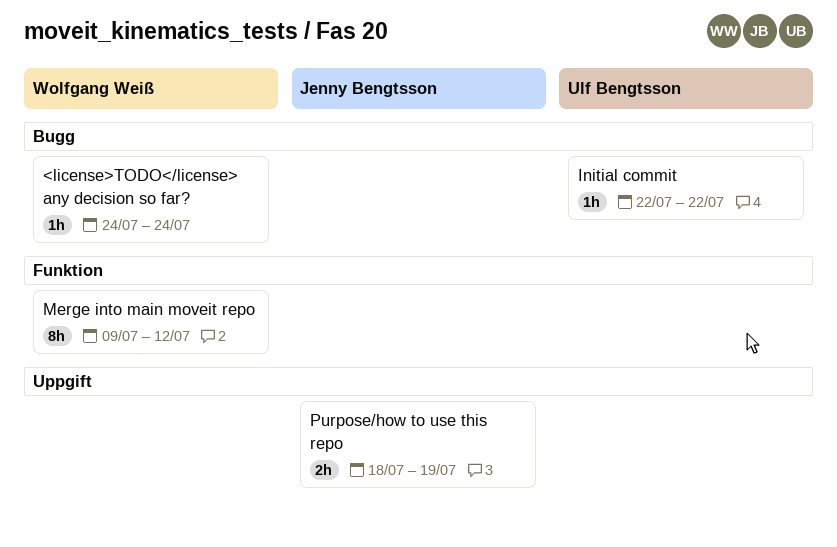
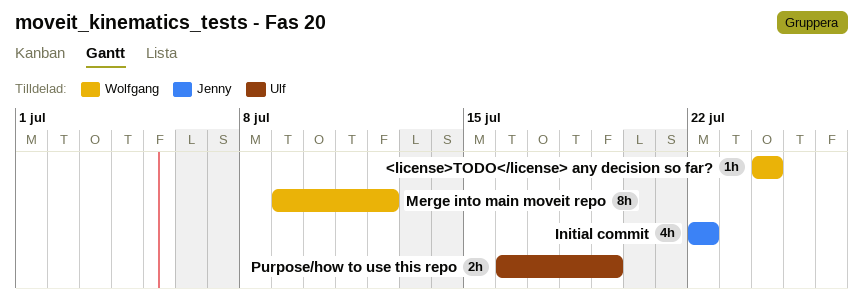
Initial commit, owner: Ulf Bengtsson -> Jenny Bengtsson
Initial commit, estimate: 1h -> 4h
Purpose/how to use this repo, owner: Jenny Bengtsson -> Ulf Bengtsson
Purpose/how to use this repo, start: Jul 18 -> Jul 16

